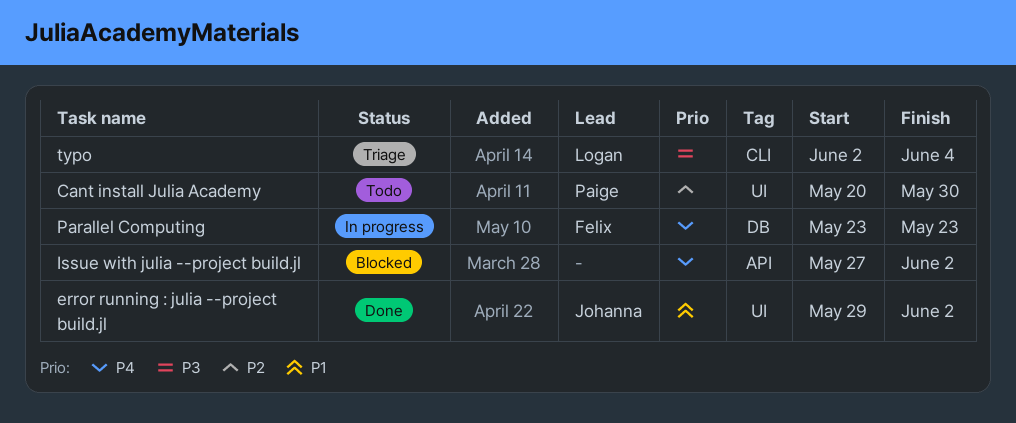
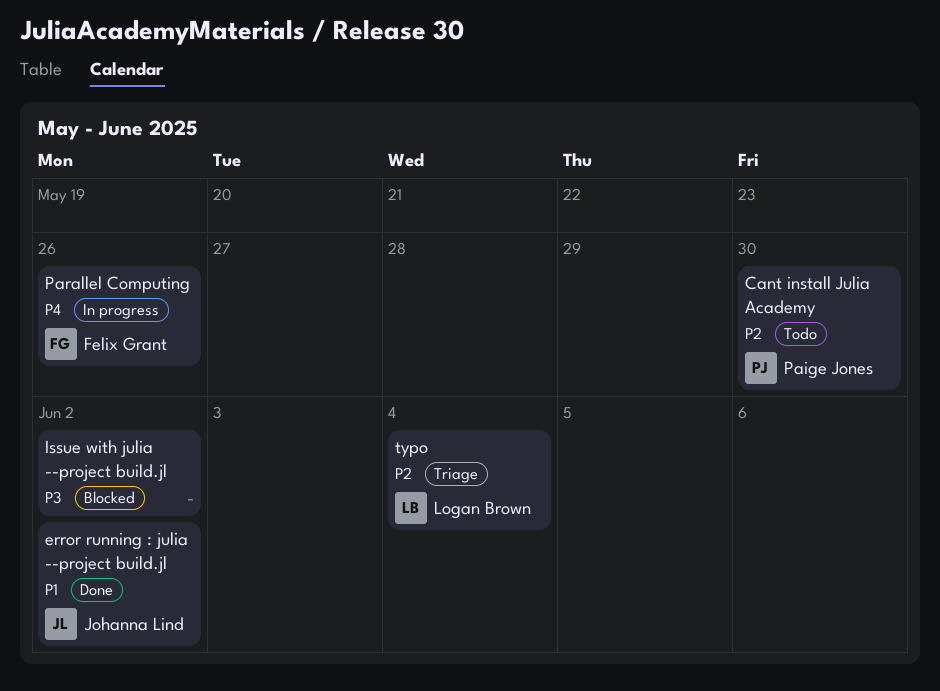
Issue with julia --project build.jl, priority: P4 -> P3
Parallel Computing, due: May 23 -> May 26
typo, priority: P3 -> P2

